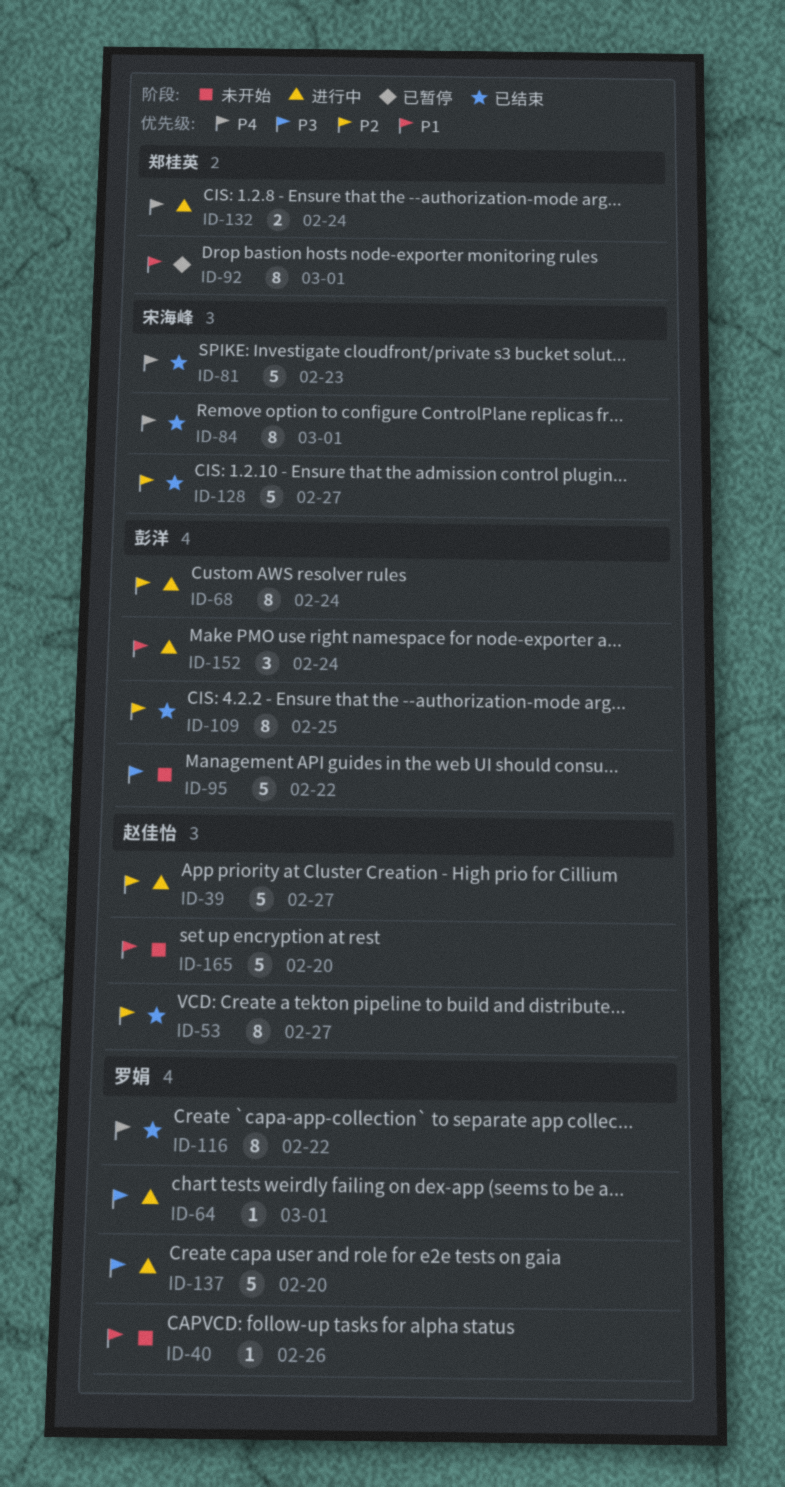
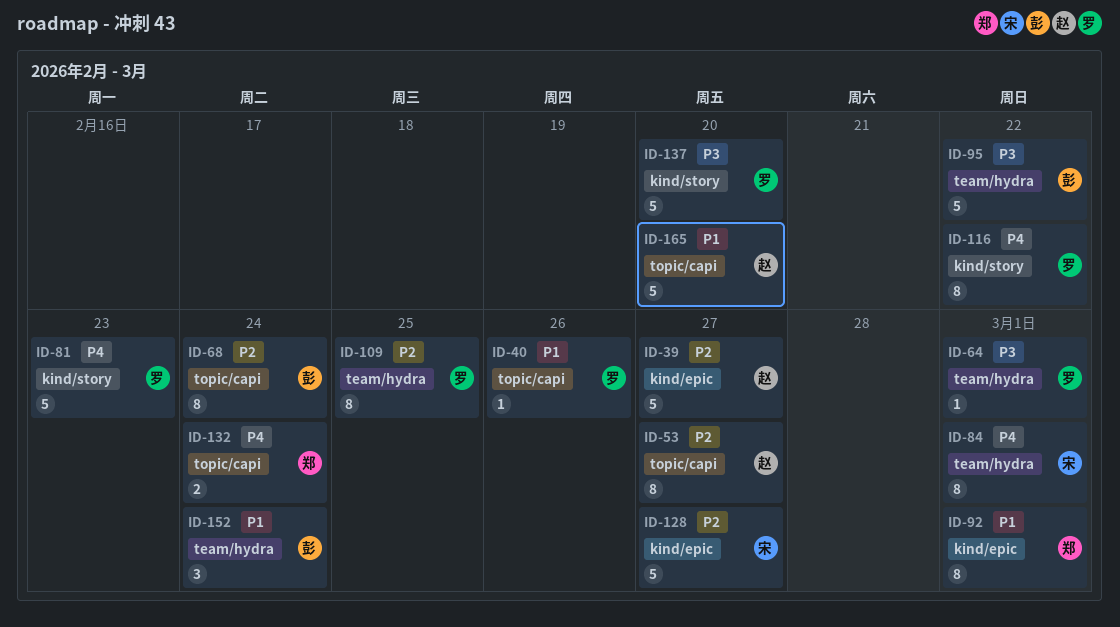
ID-81, owner: 宋海峰 -> 罗娟
ID-109, owner: 彭洋 -> 罗娟

